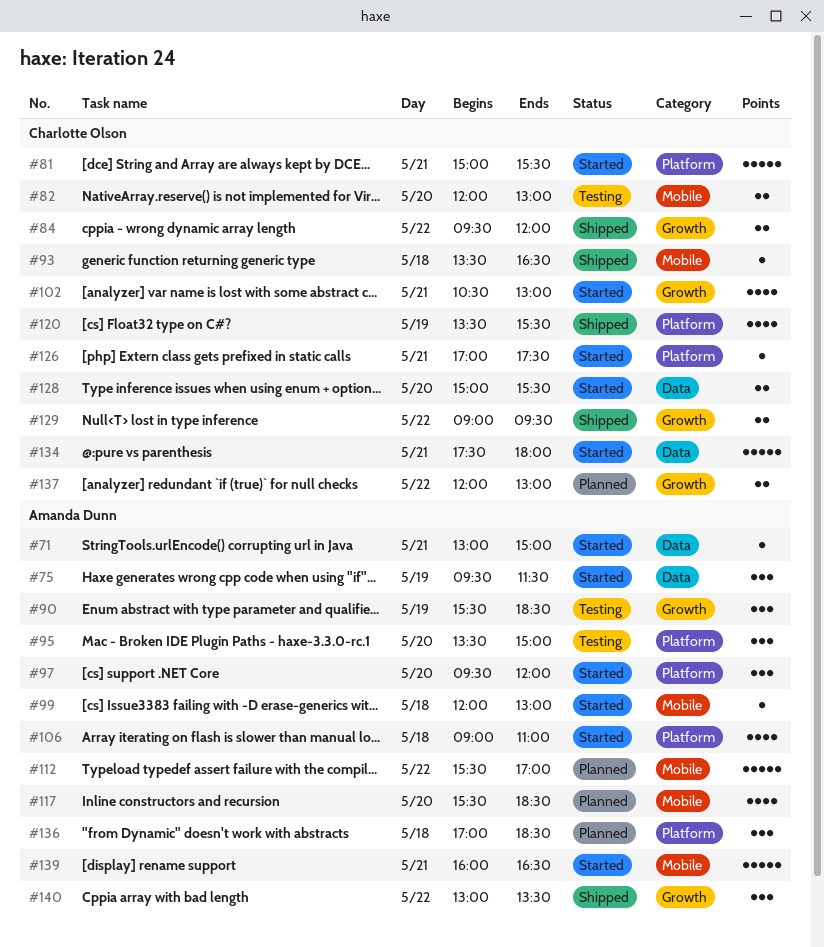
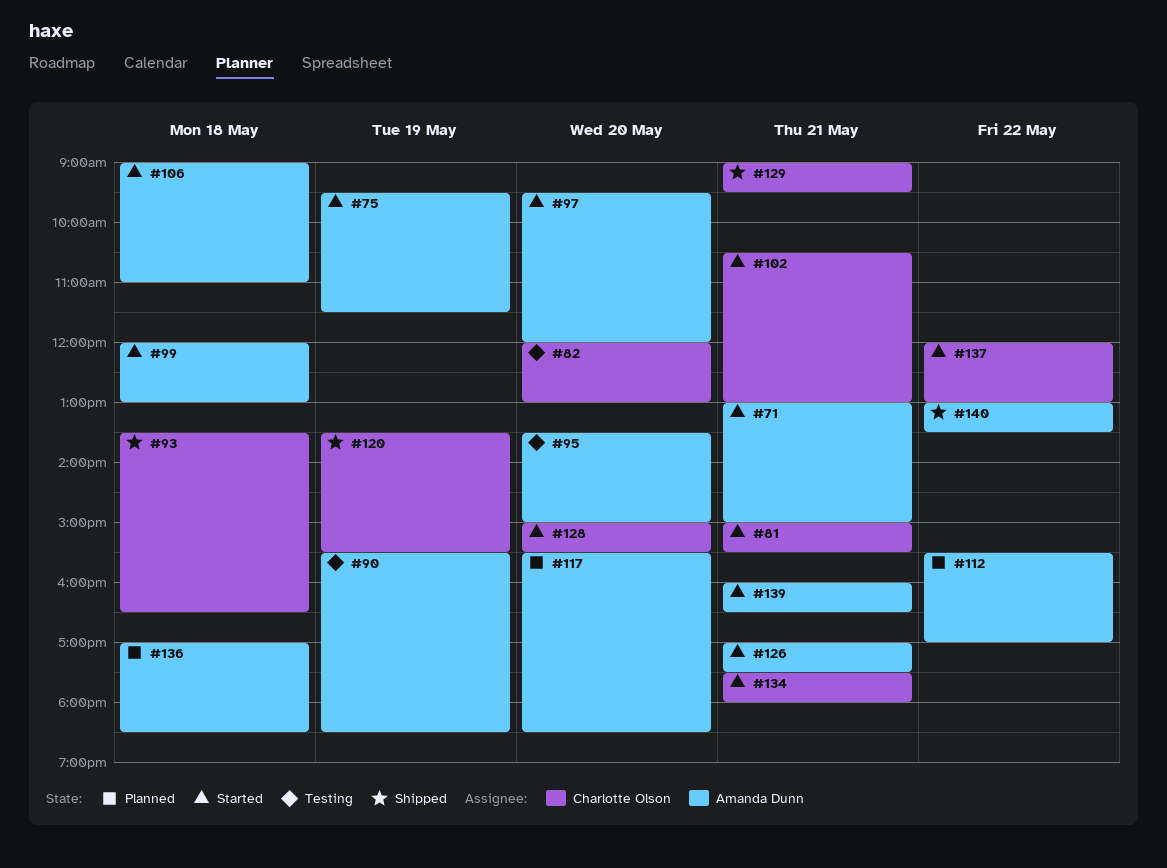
#84: present -> none
#126, owner: Charlotte Olson -> Amanda Dunn
#129, day: May 22 -> May 21
#137, status: Planned -> Started

